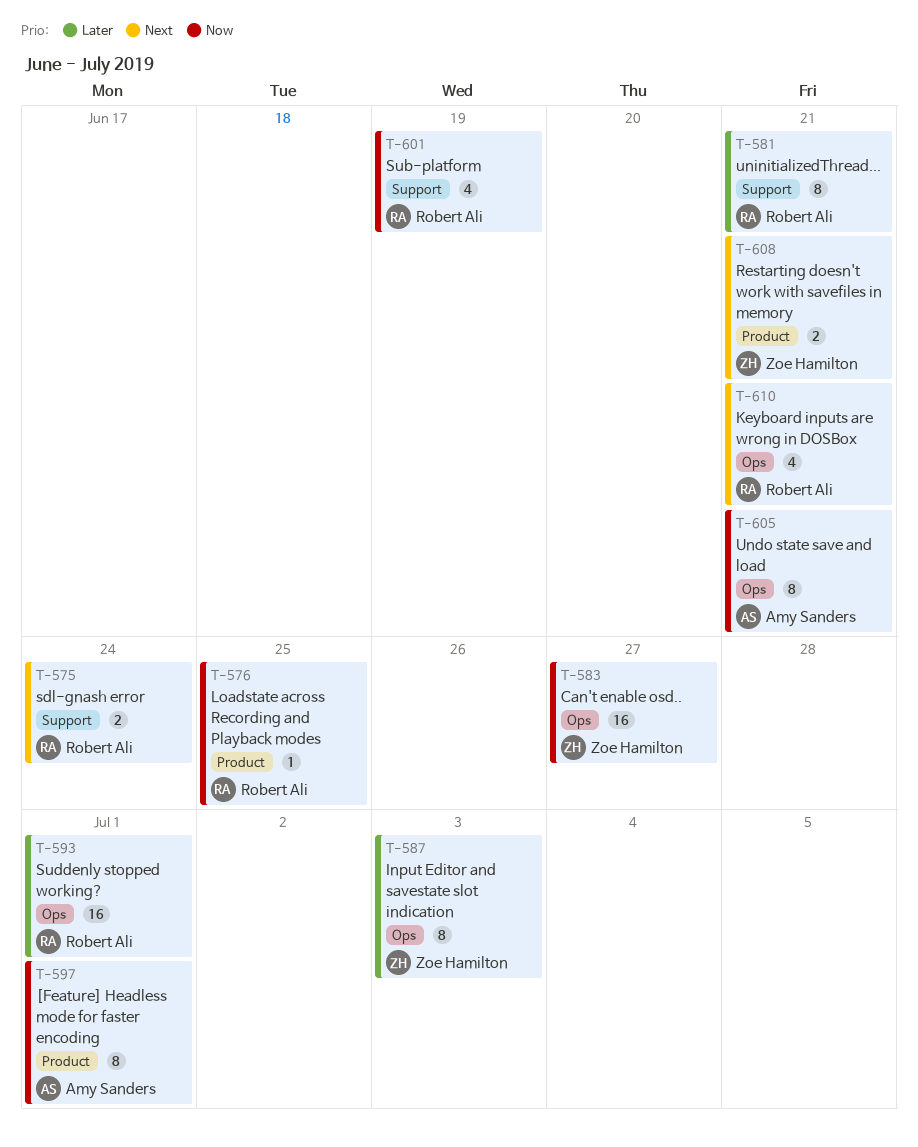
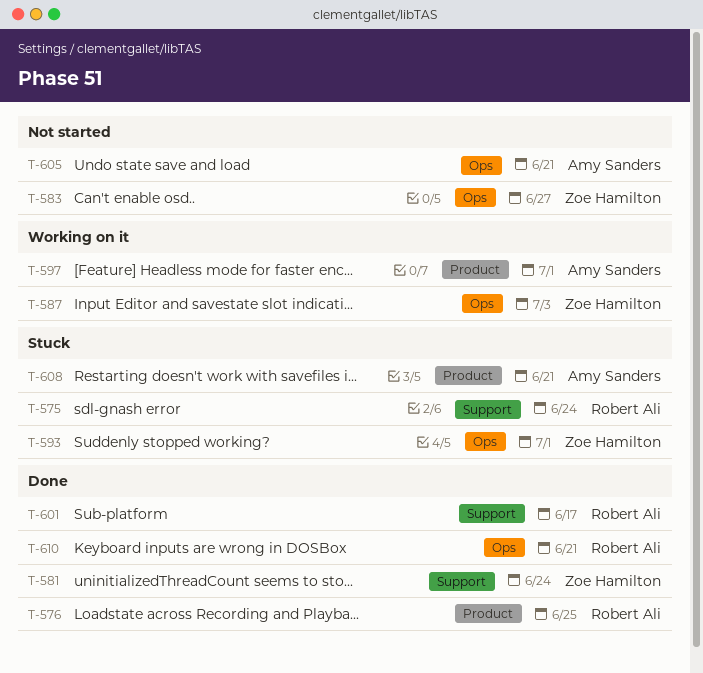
T-581, owner: Robert Ali -> Zoe Hamilton
T-581, due: Jun 21 -> Jun 24
T-593, owner: Robert Ali -> Zoe Hamilton
T-601, due: Jun 19 -> Jun 17
T-608, owner: Zoe Hamilton -> Amy Sanders

